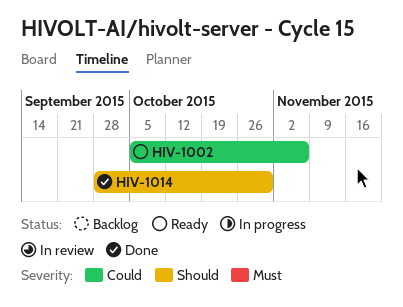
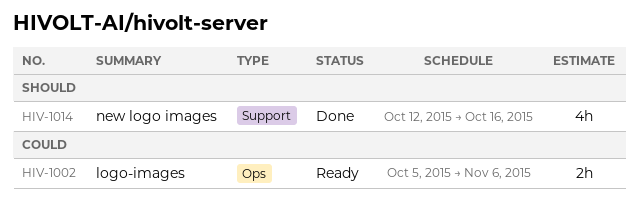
HIV-1014, start: Sep 28 -> Oct 12
HIV-1014, due: Oct 30 -> Oct 16

